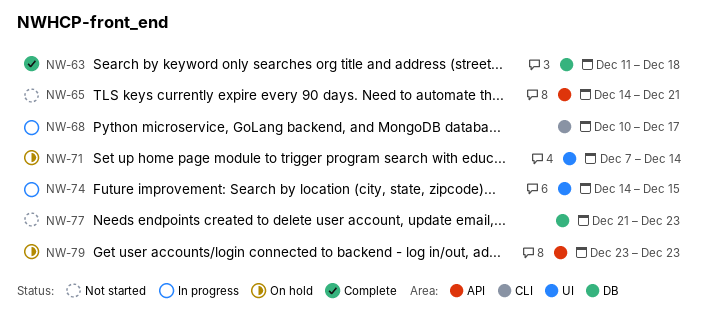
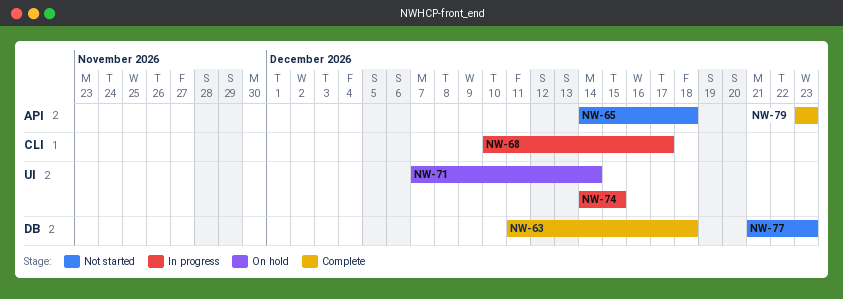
NW-65, due: Dec 21 -> Dec 18
NW-79, status: On hold -> Complete

